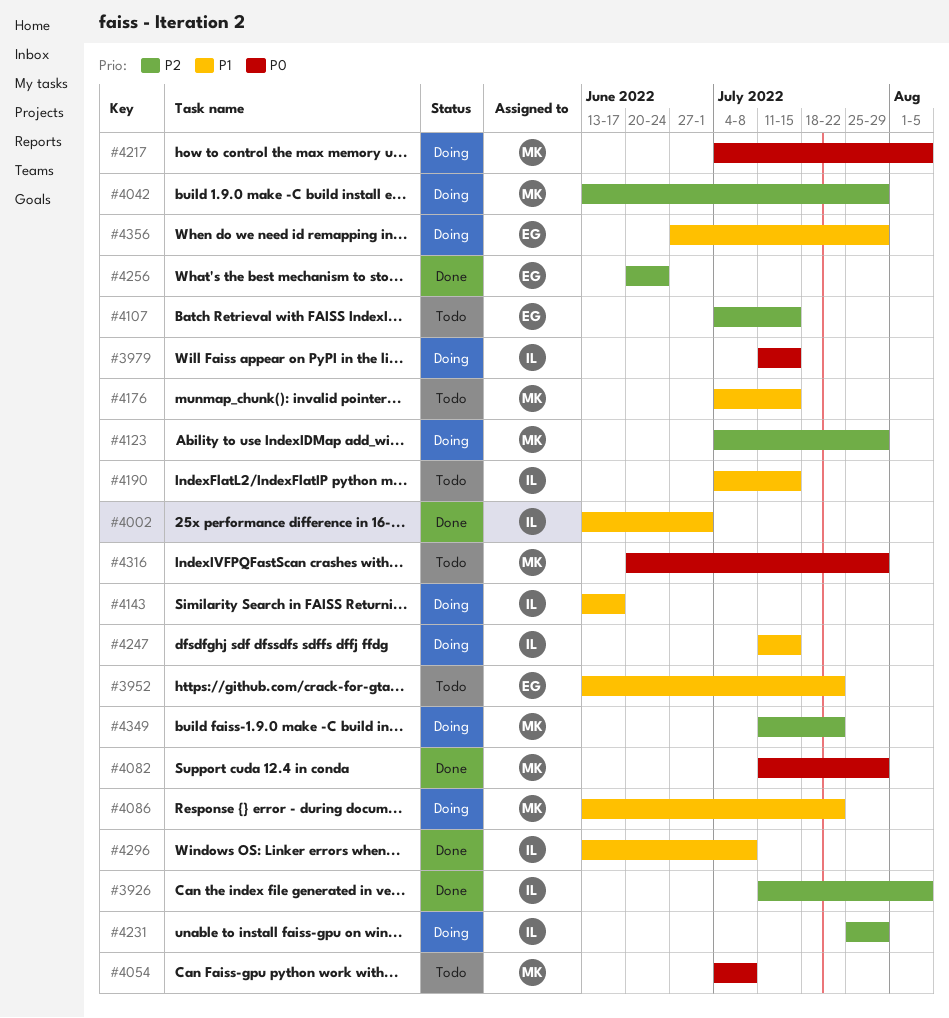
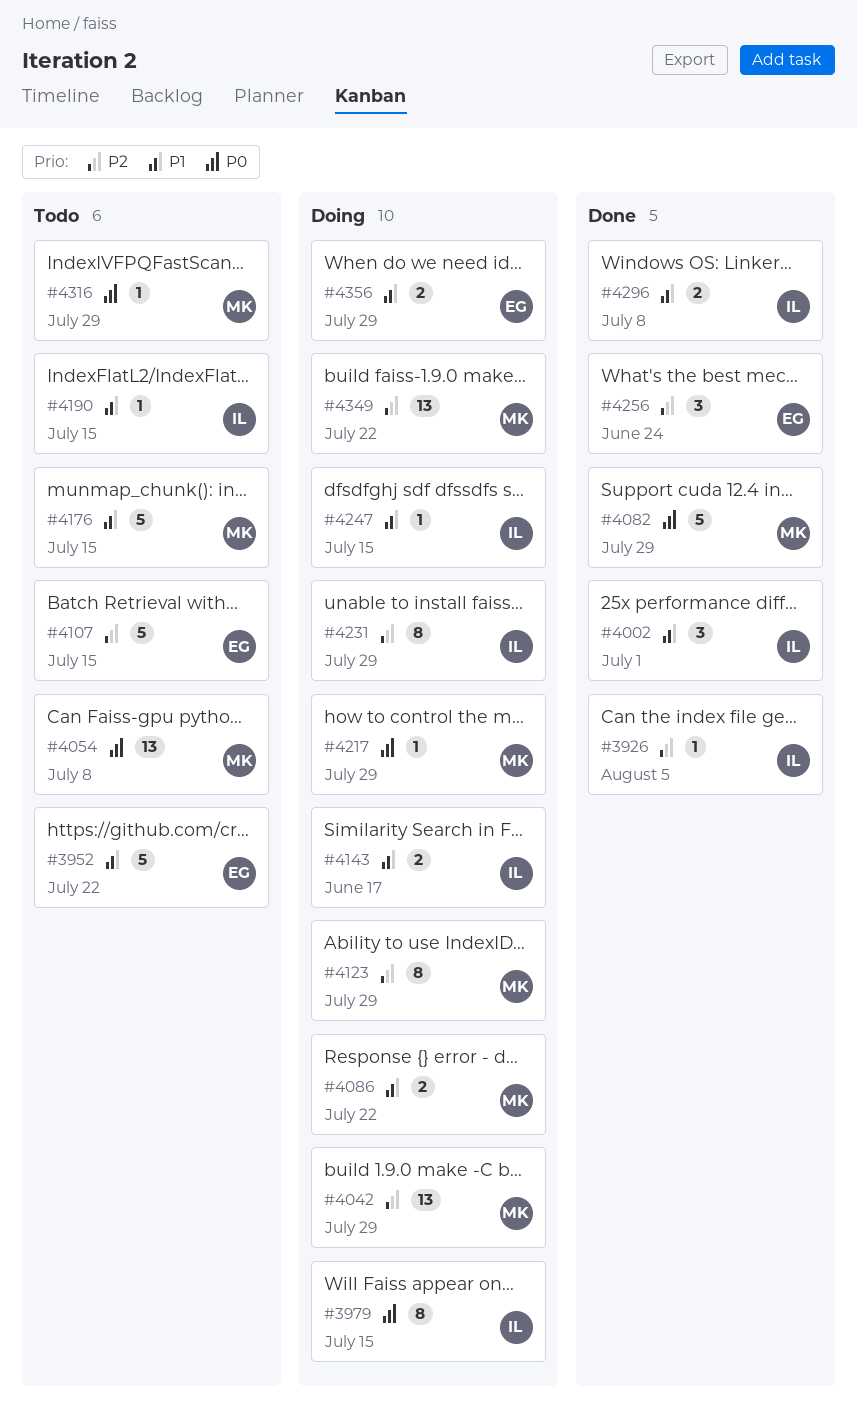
#4217, due: Aug 5 -> Jul 29

